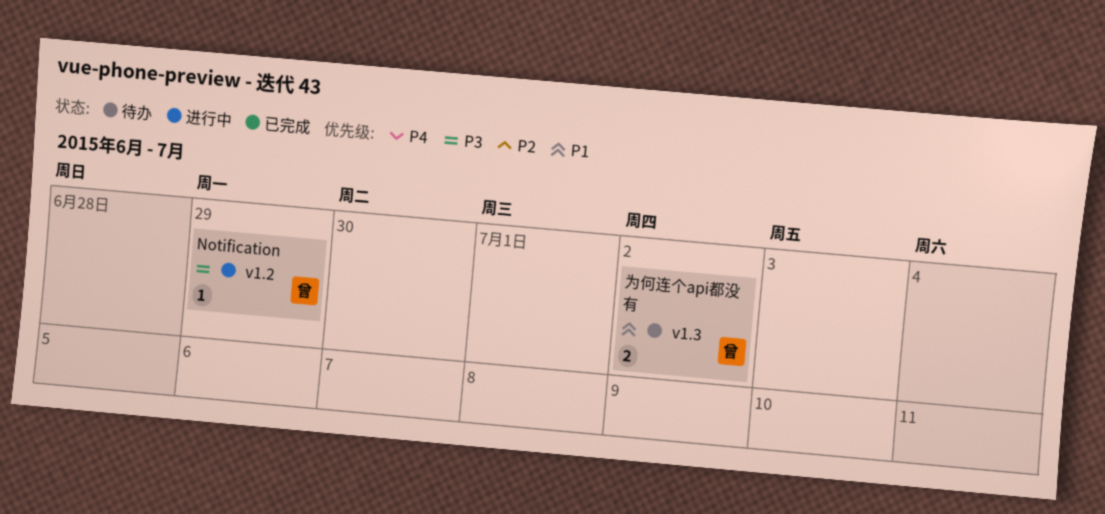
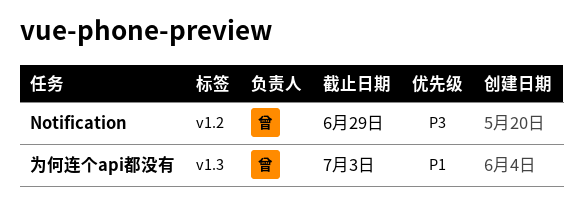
为何连个api都没有, due: Jul 2 -> Jul 3

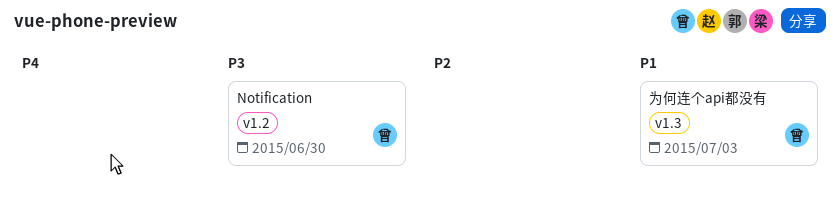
Notification, due: Jun 29 -> Jun 30

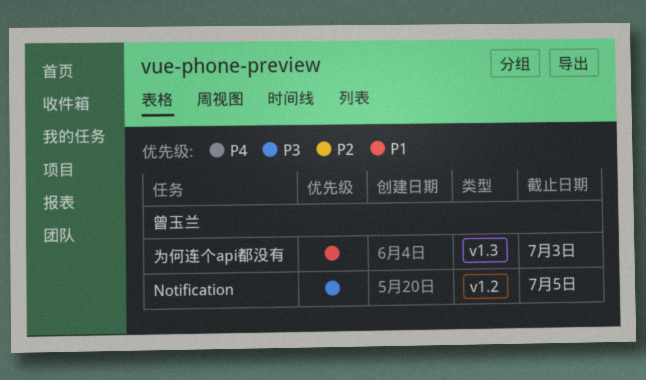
Notification, due: Jun 30 -> Jul 5

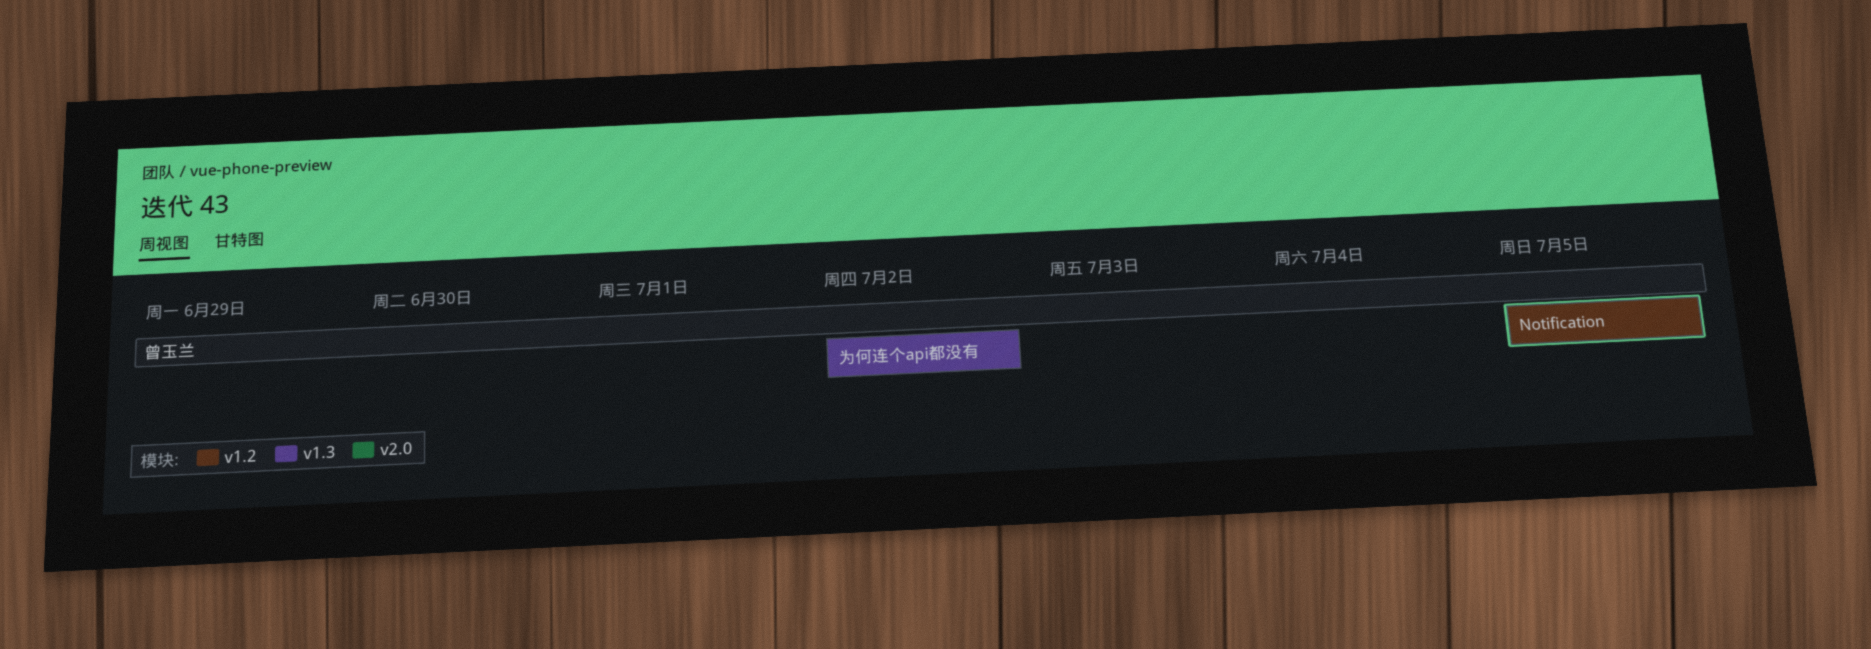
为何连个api都没有, due: Jul 3 -> Jul 2

